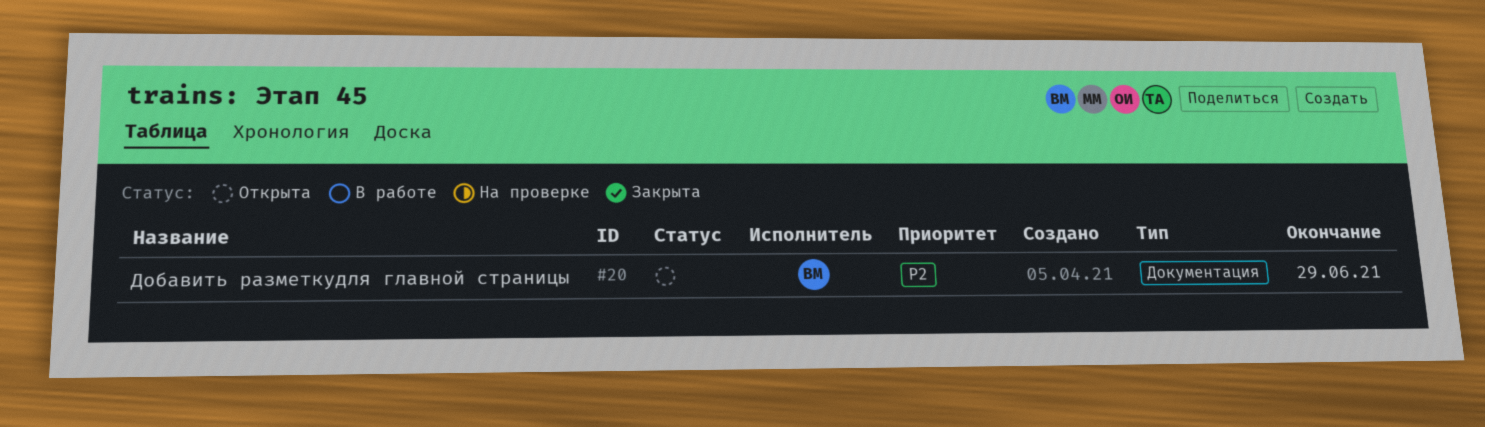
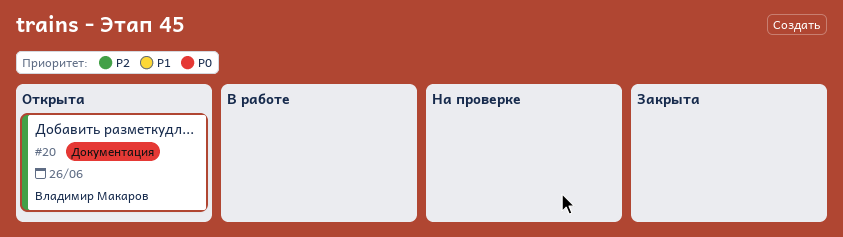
#20, due: Jun 29 -> Jun 26

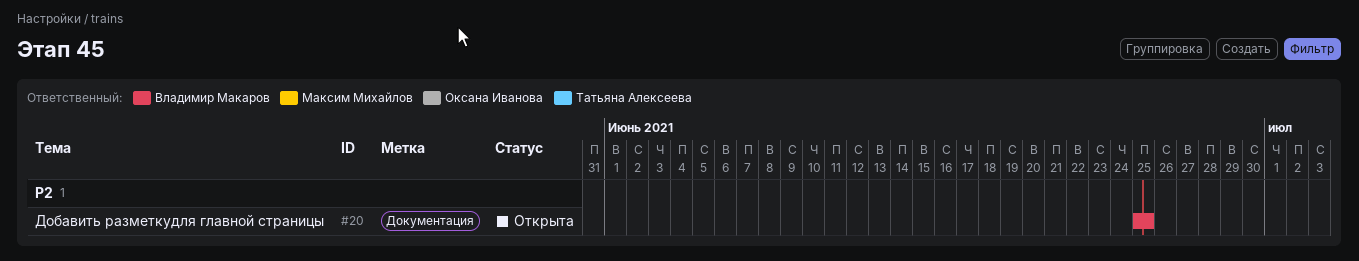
#20, due: Jun 26 -> Jun 25

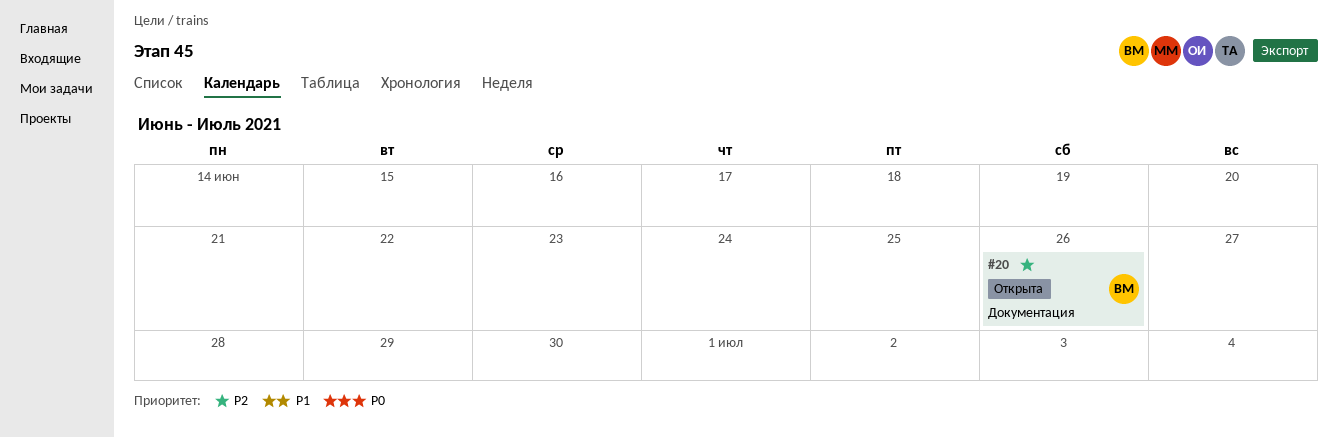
#20, due: Jun 25 -> Jun 26

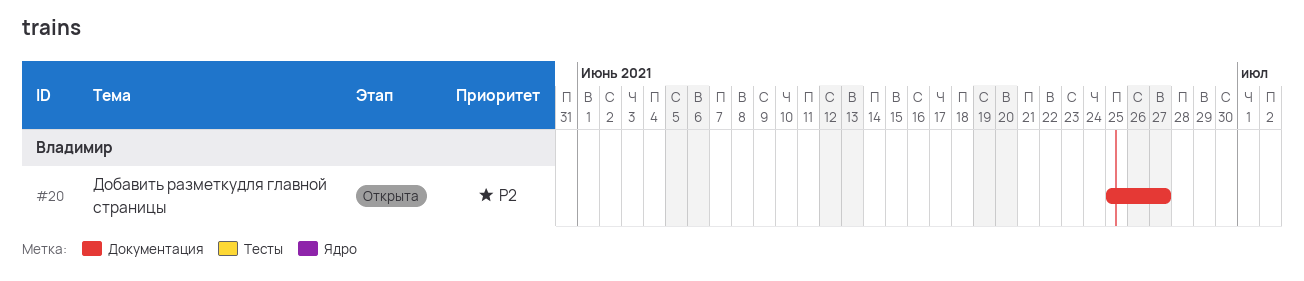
#20, due: Jun 26 -> Jun 27

